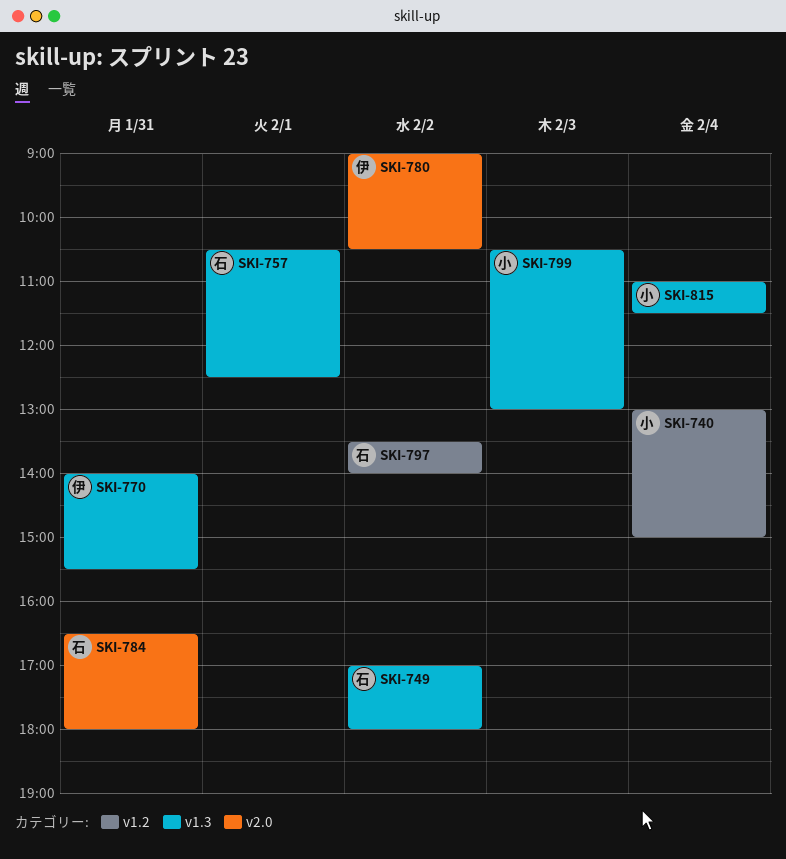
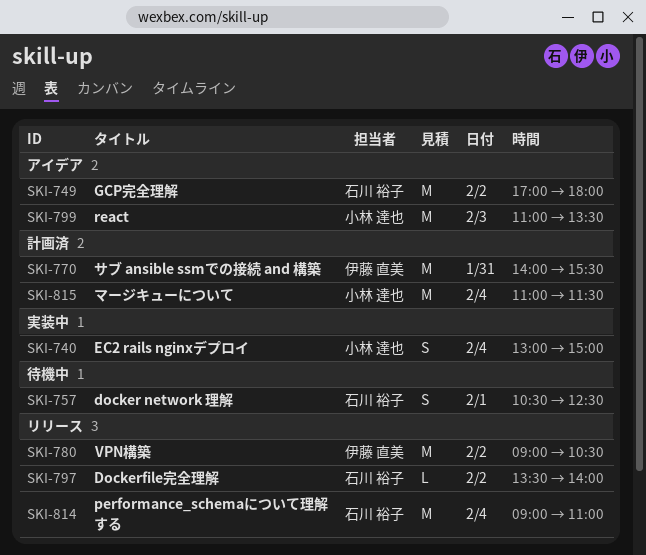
SKI-784: present -> none
SKI-799, begins: 10:30 -> 11:00
SKI-799, ends: 13:00 -> 13:30
SKI-814: none -> present

